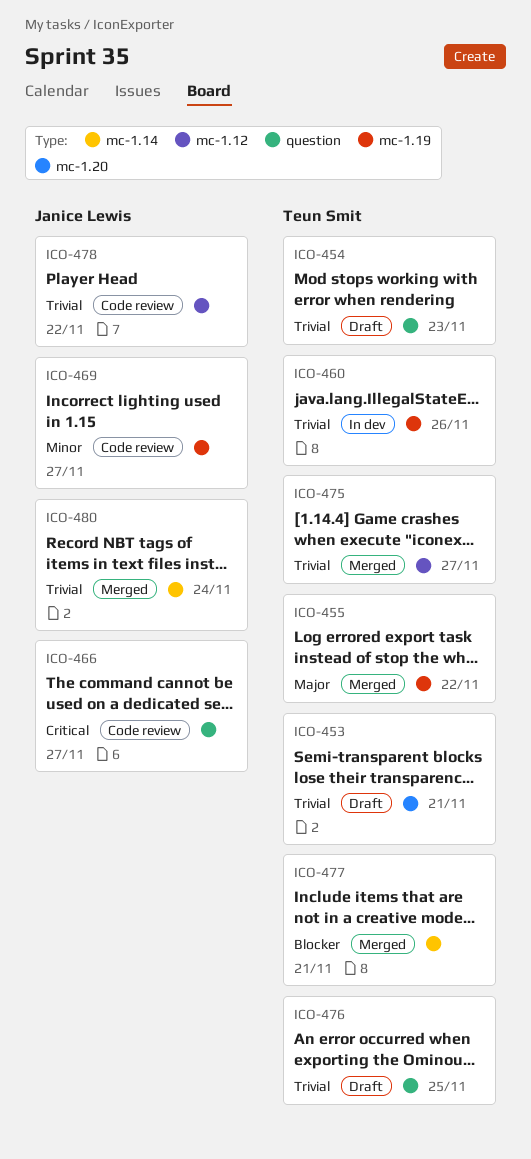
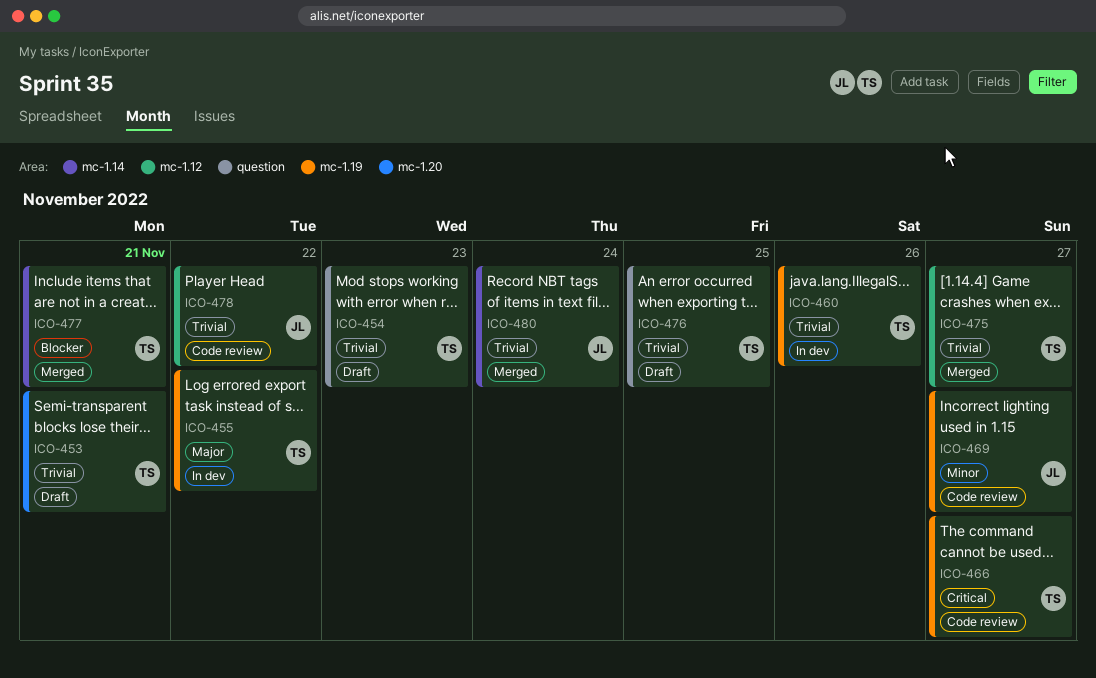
ICO-455, status: Merged -> In dev
ICO-466, owner: Janice Lewis -> Teun Smit
ICO-466, label: question -> mc-1.19

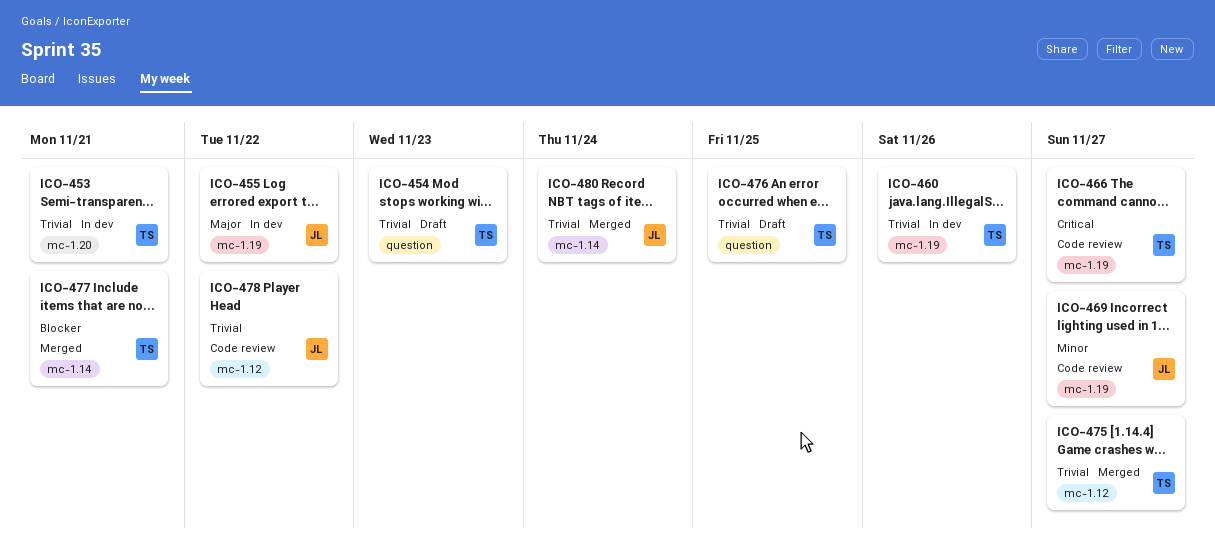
ICO-453, status: Draft -> In dev
ICO-455, owner: TS -> JL

